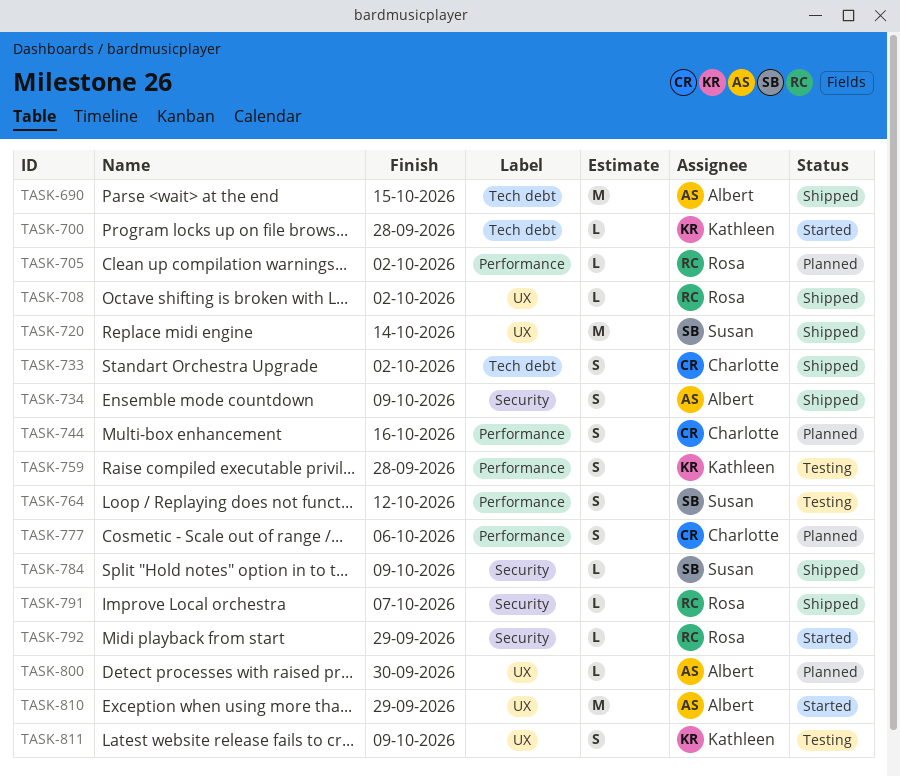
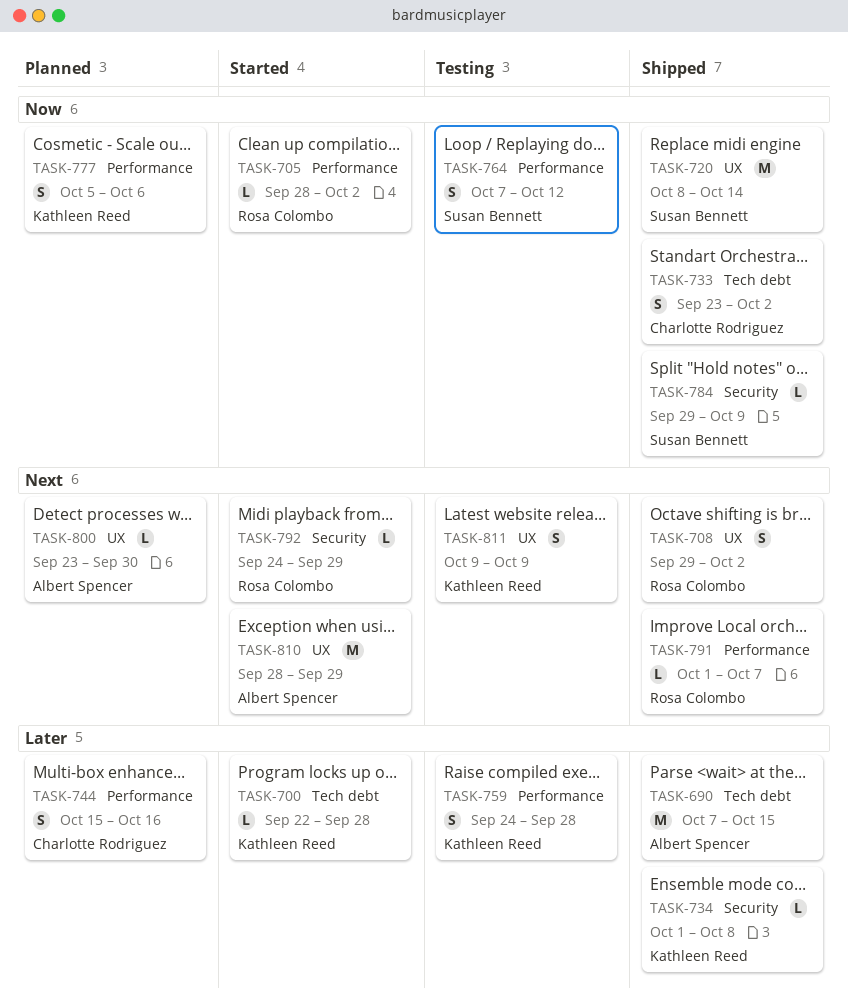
TASK-705, status: Planned -> Started
TASK-708, estimate: L -> S
TASK-734, owner: Albert Spencer -> Kathleen Reed
TASK-734, estimate: S -> L
TASK-734, due: Oct 9 -> Oct 8
TASK-777, owner: Charlotte Rodriguez -> Kathleen Reed
TASK-791, label: Security -> Performance

